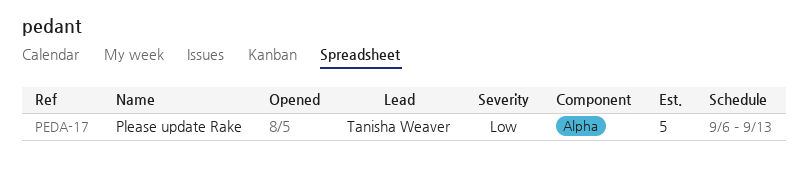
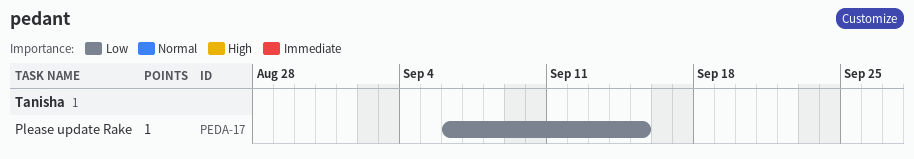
PEDA-17, estimate: 5 -> 1
PEDA-17, due: Sep 13 -> Sep 15

